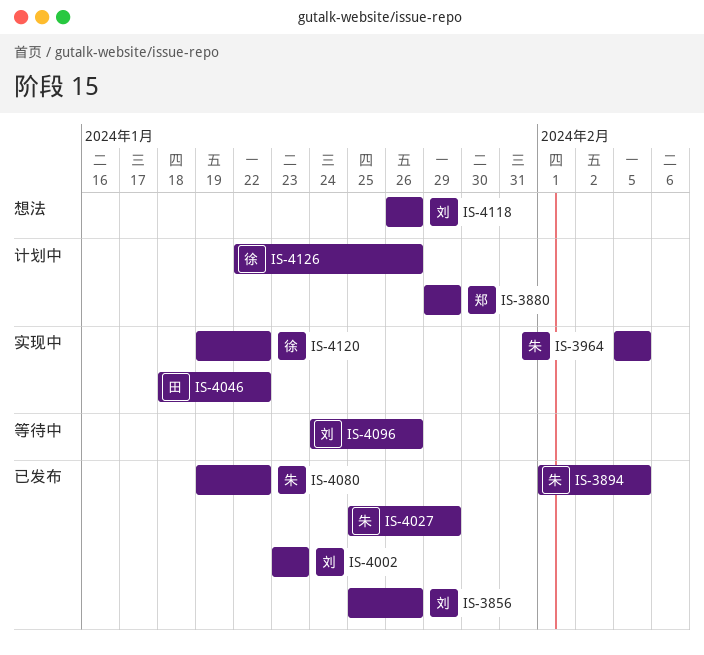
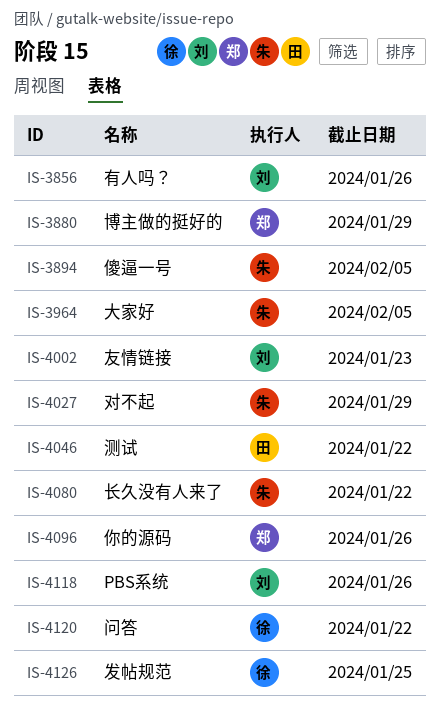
IS-4096, owner: 刘 -> 郑
IS-4126, due: Jan 26 -> Jan 25

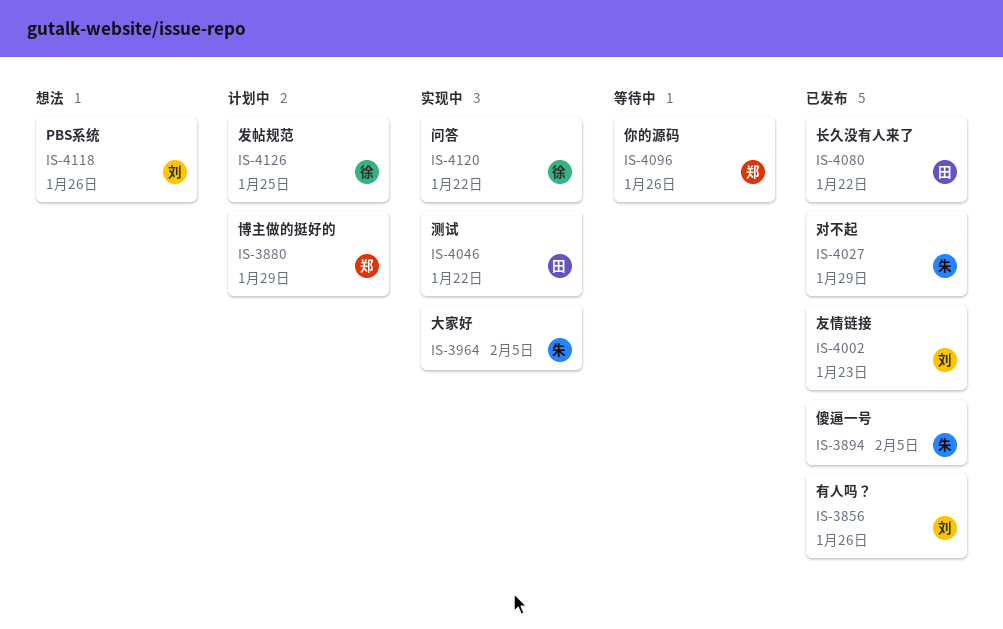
IS-4080, owner: 朱 -> 田

